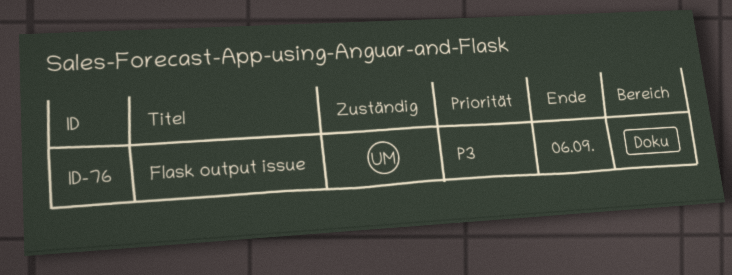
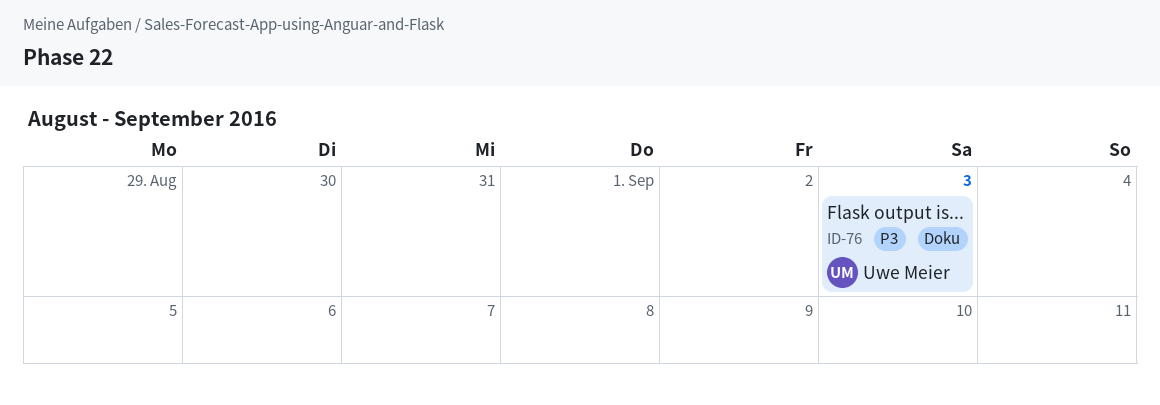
ID-76, due: Sep 6 -> Sep 3

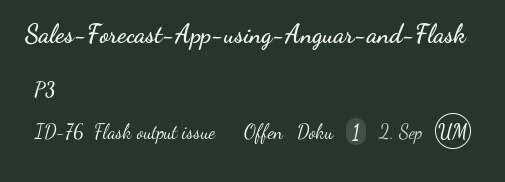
ID-76, due: Sep 3 -> Sep 2

